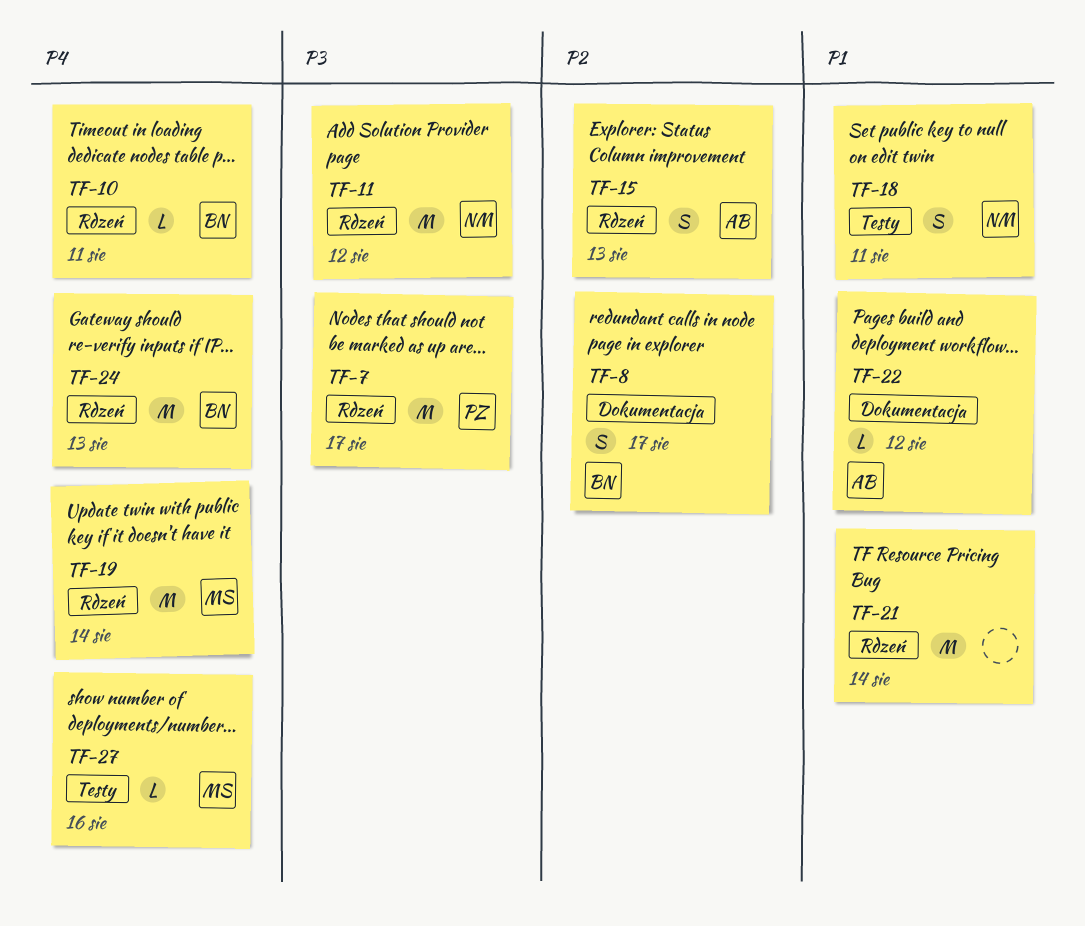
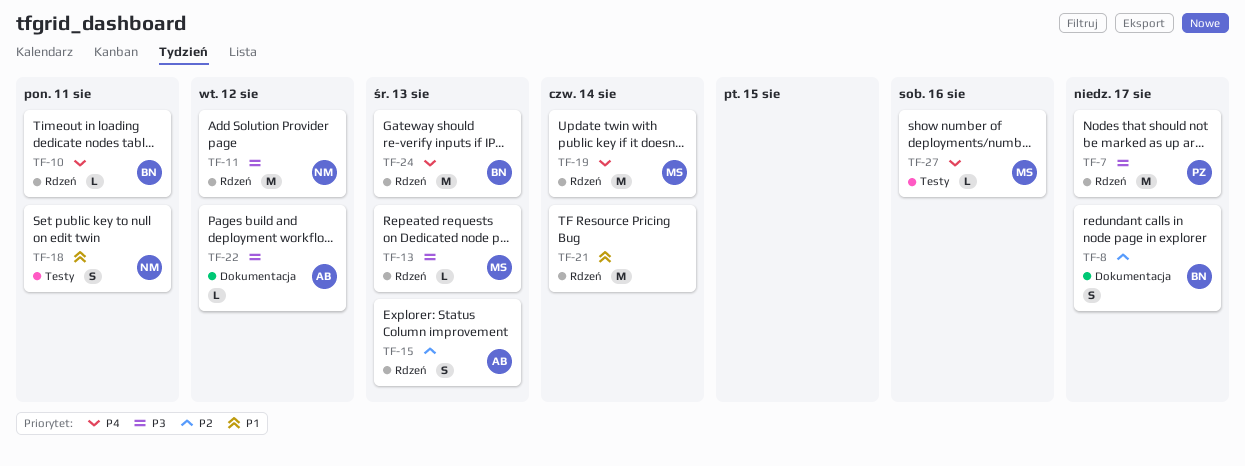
TF-13: none -> present
TF-22, priority: P1 -> P3

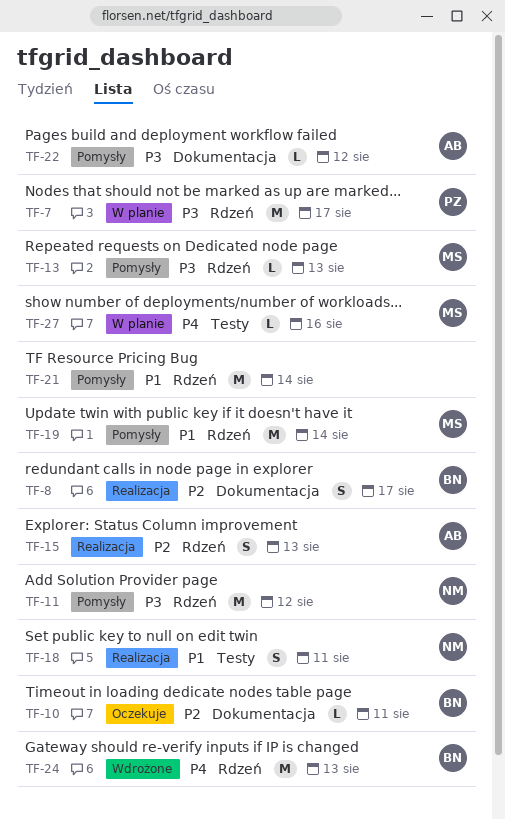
TF-10, priority: P4 -> P2
TF-10, label: Rdzeń -> Dokumentacja
TF-19, priority: P4 -> P1

